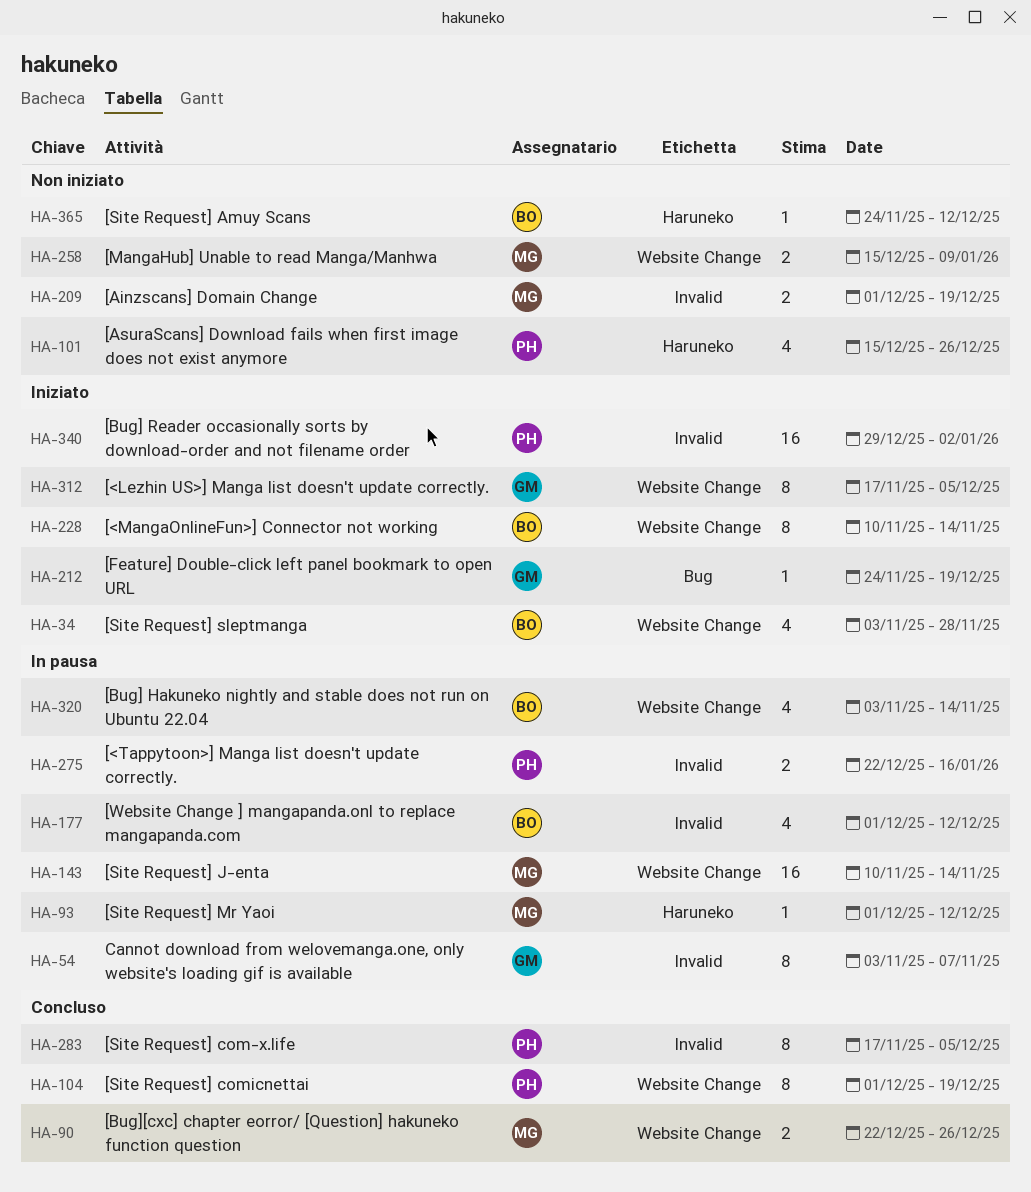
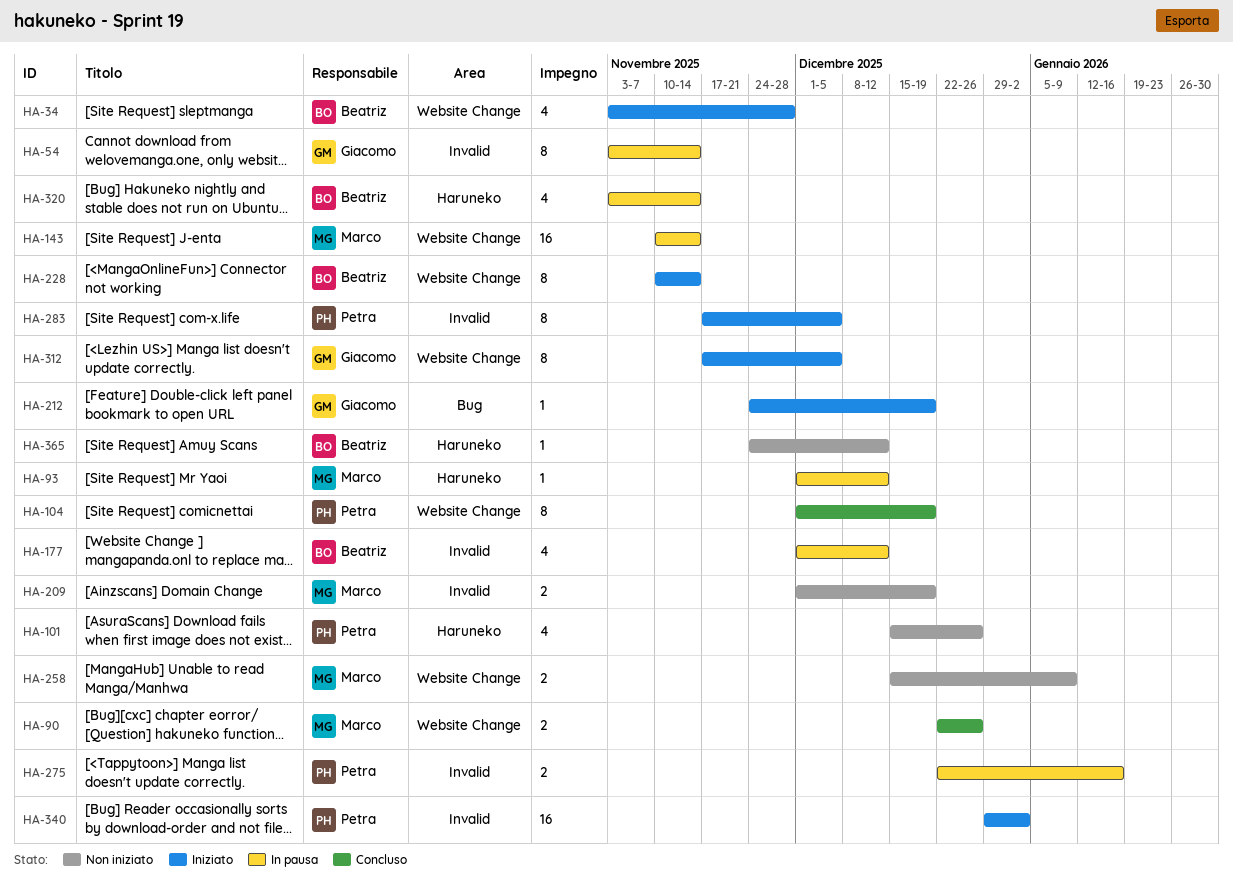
HA-54, due: Nov 7 -> Nov 14
HA-283, status: Concluso -> Iniziato
HA-320, label: Website Change -> Haruneko

